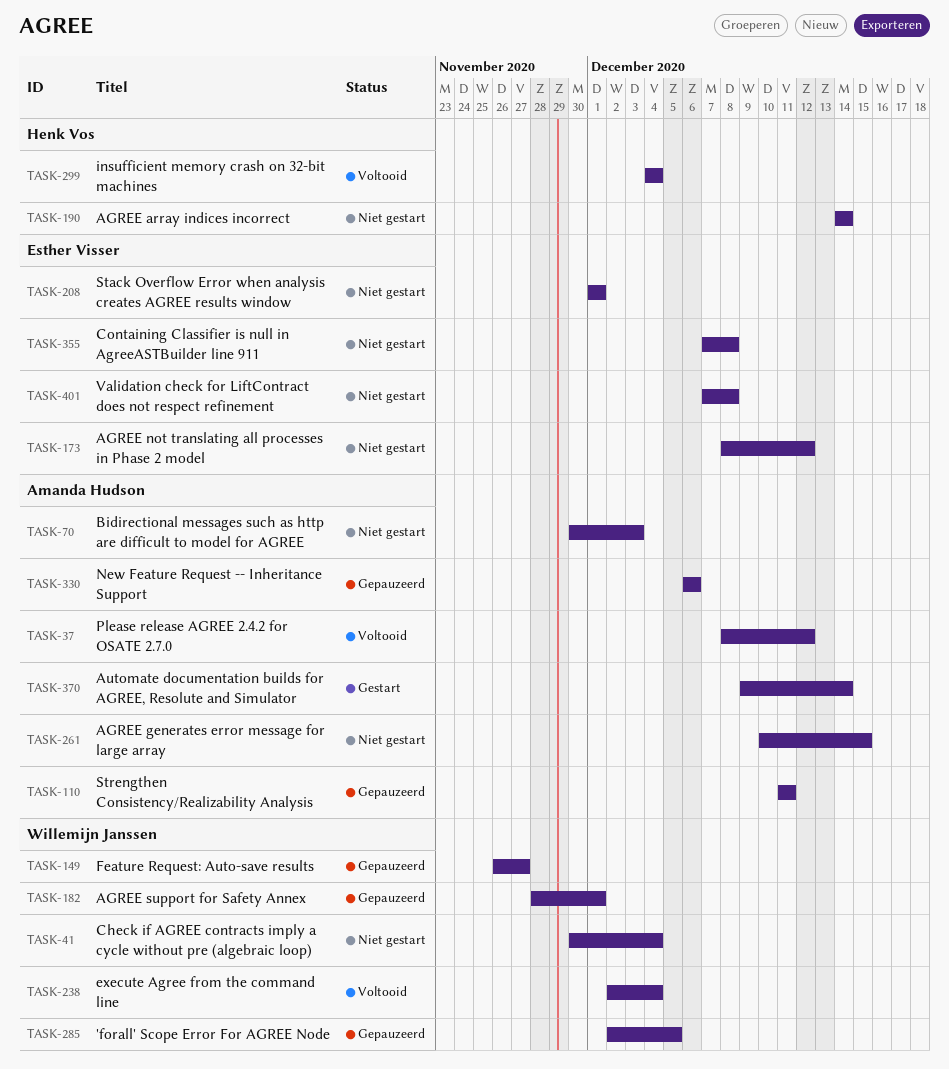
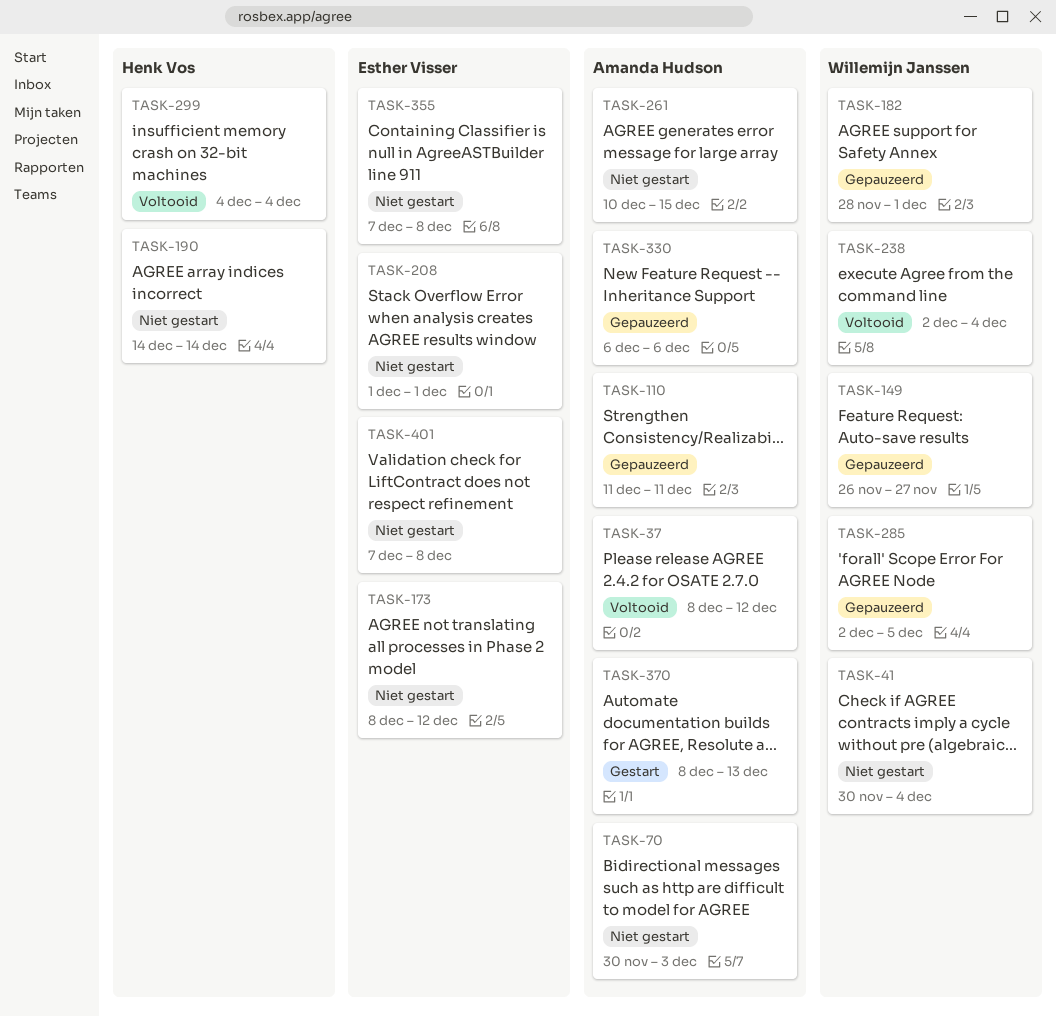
TASK-370, start: Dec 9 -> Dec 8
TASK-370, due: Dec 14 -> Dec 13

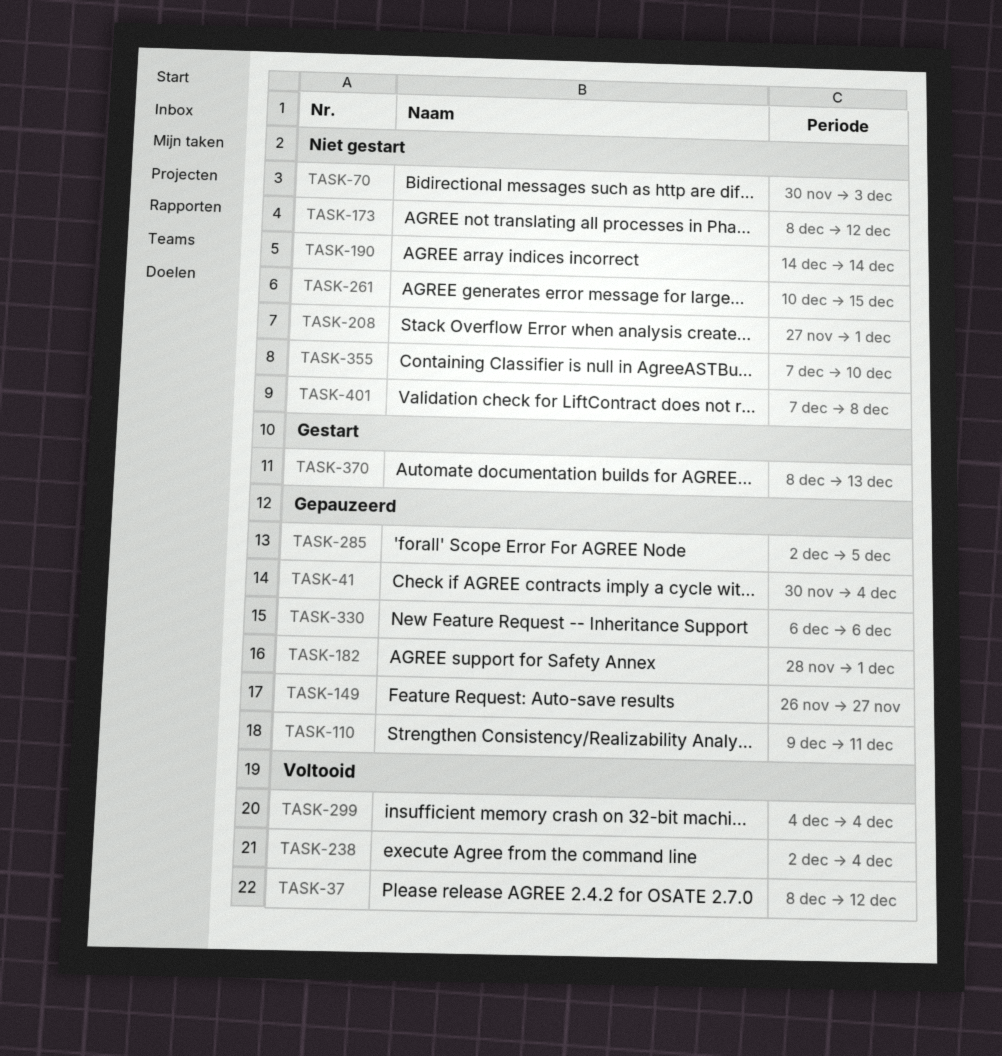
TASK-41, status: Niet gestart -> Gepauzeerd
TASK-110, start: Dec 11 -> Dec 9
TASK-208, start: Dec 1 -> Nov 27
TASK-355, due: Dec 8 -> Dec 10

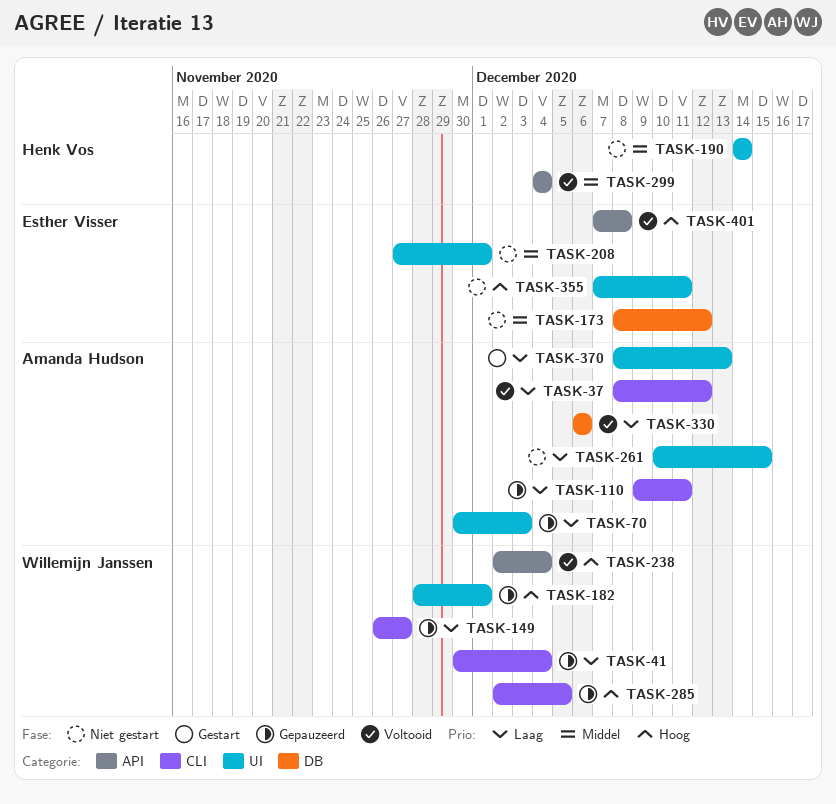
TASK-70, status: Niet gestart -> Gepauzeerd
TASK-330, status: Gepauzeerd -> Voltooid
TASK-355, due: Dec 10 -> Dec 11
TASK-401, status: Niet gestart -> Voltooid

